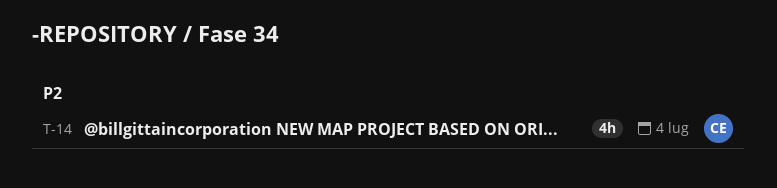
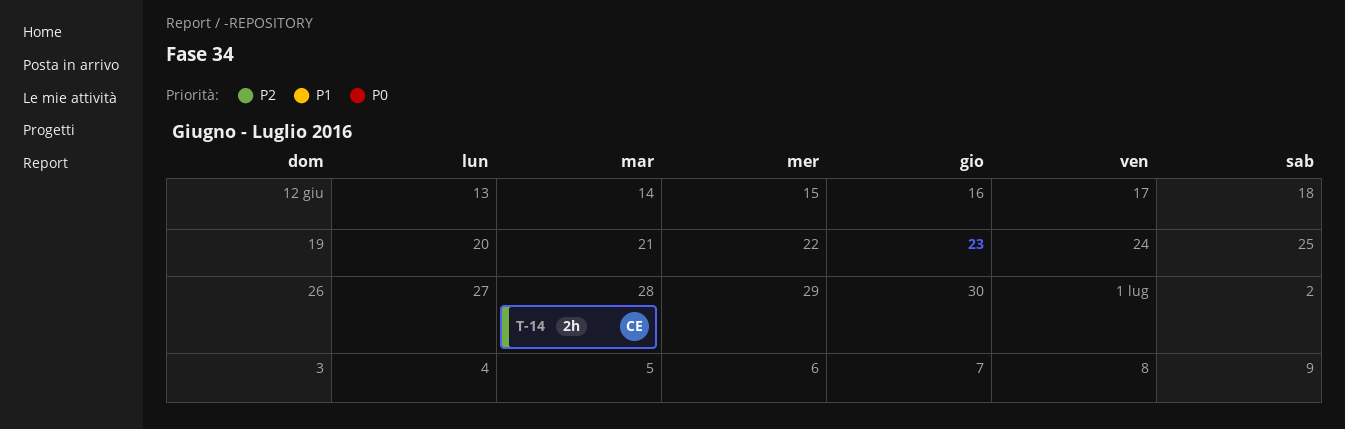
T-14, estimate: 4h -> 2h
T-14, due: Jul 4 -> Jun 28

